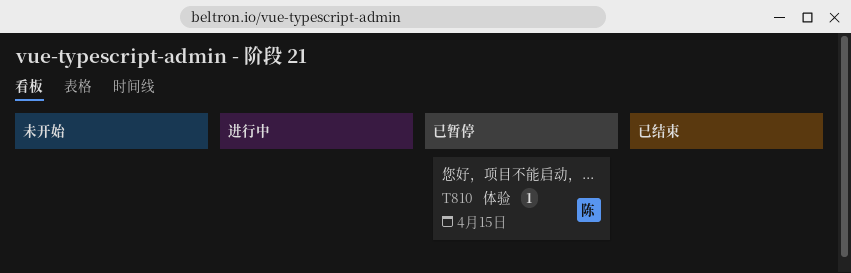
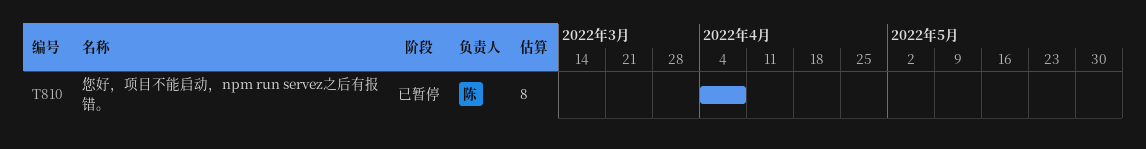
T810, estimate: 1 -> 8
T810, due: Apr 15 -> Apr 8

